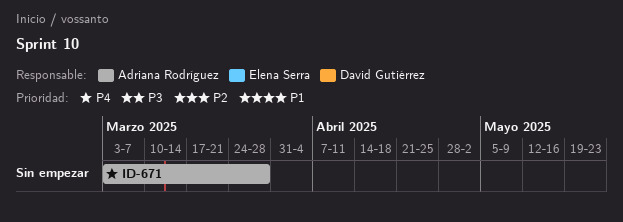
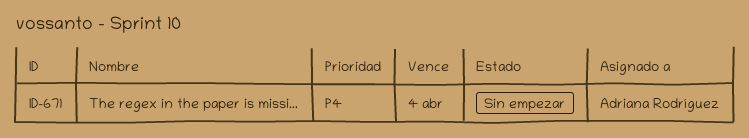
ID-671, due: Mar 28 -> Apr 4

